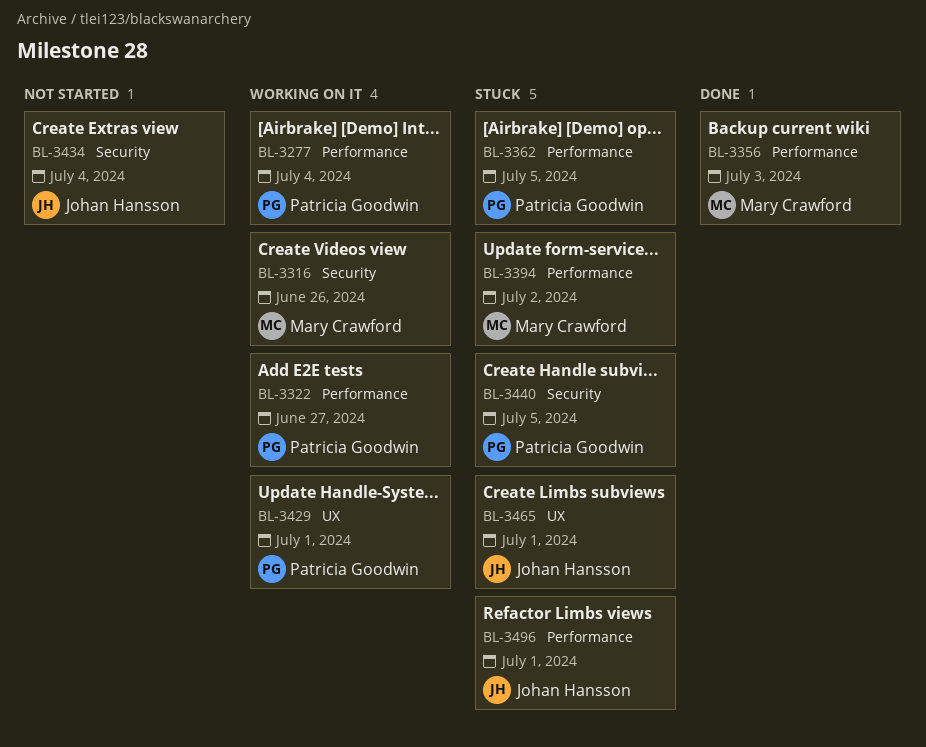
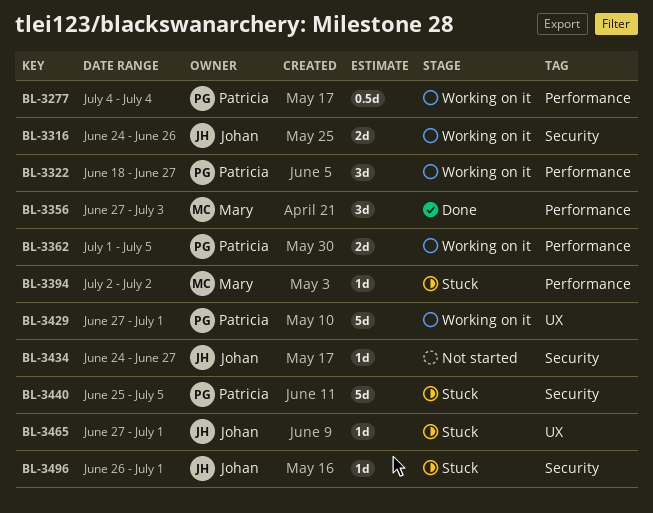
BL-3316, owner: Mary Crawford -> Johan Hansson
BL-3362, status: Stuck -> Working on it
BL-3434, due: Jul 4 -> Jun 27
BL-3496, label: Performance -> Security

